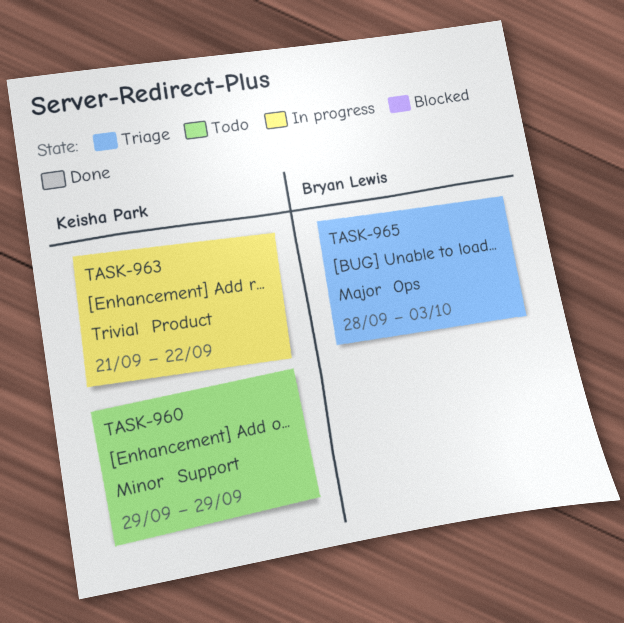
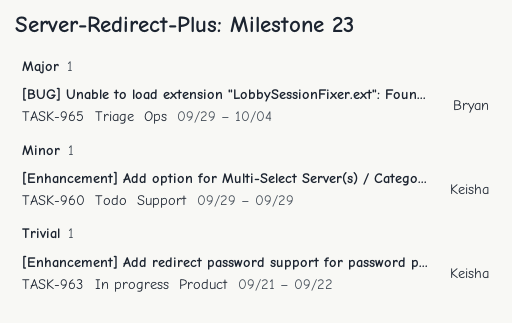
TASK-965, start: Sep 28 -> Sep 29
TASK-965, due: Oct 3 -> Oct 4

